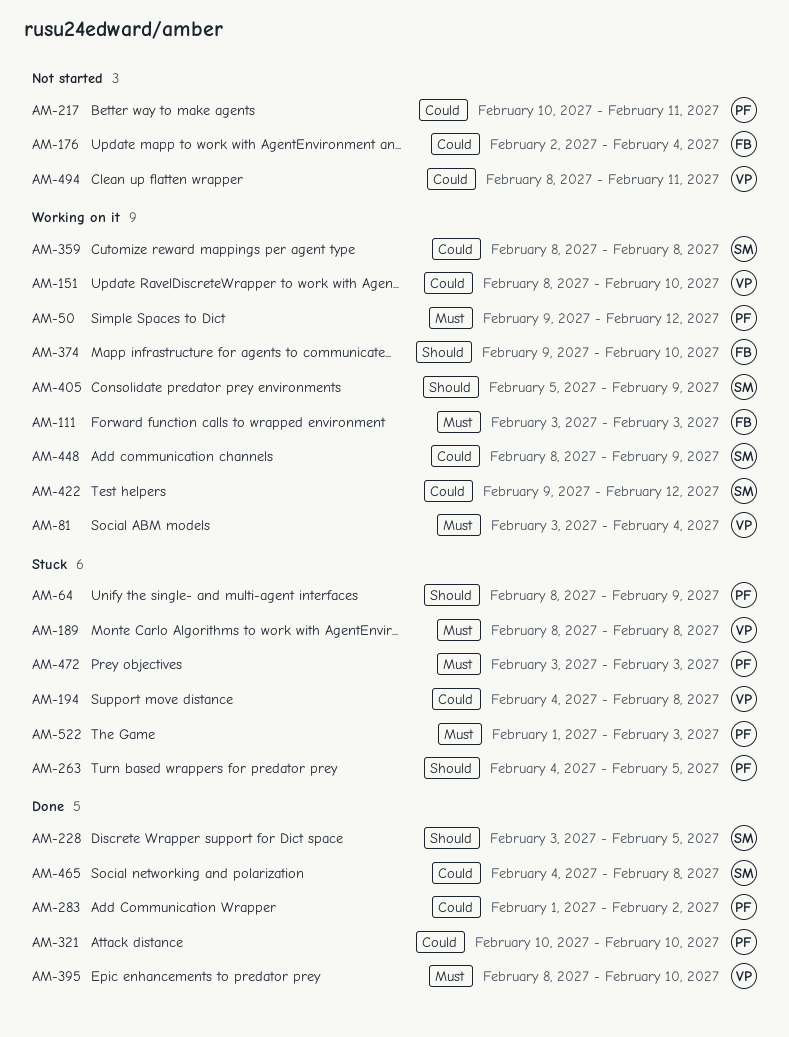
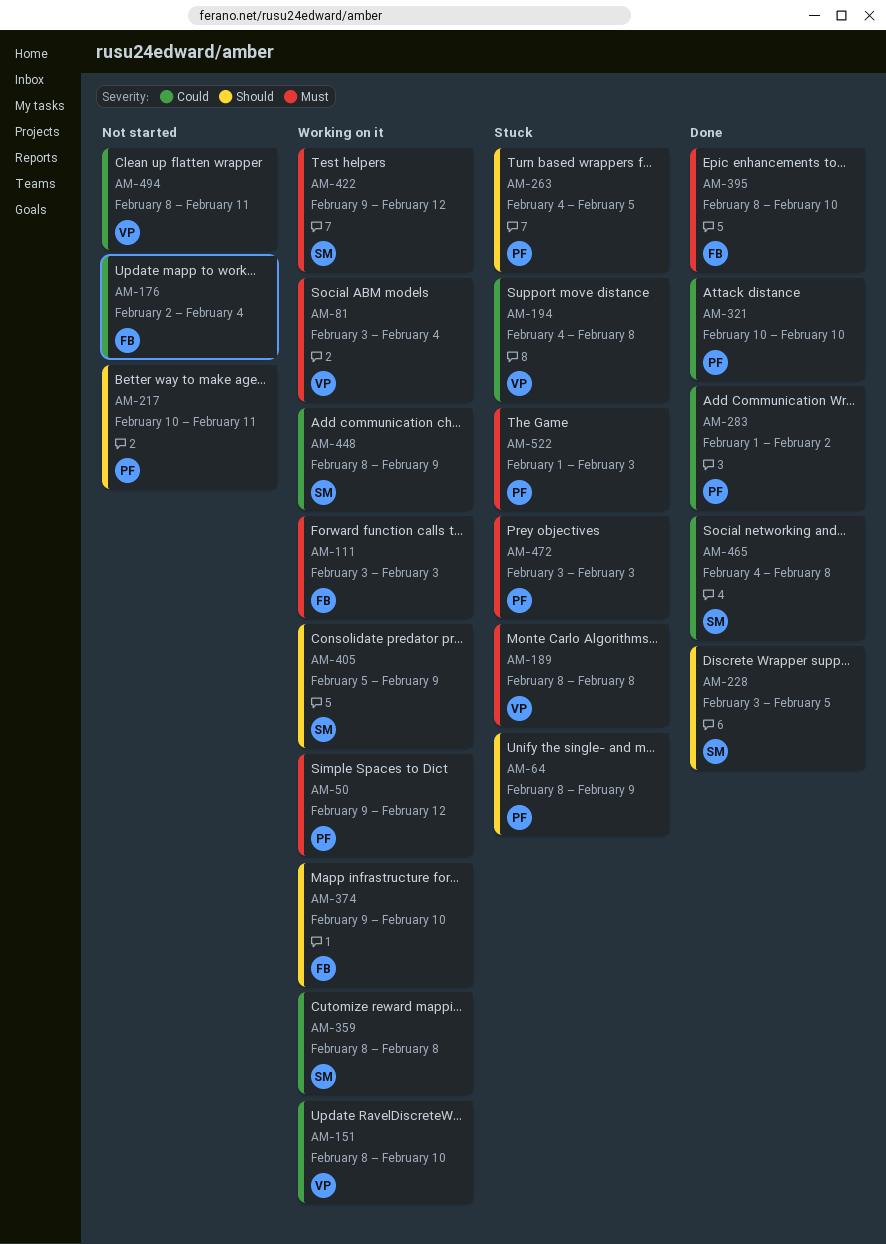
AM-217, priority: Could -> Should
AM-395, owner: VP -> FB
AM-422, priority: Could -> Must

